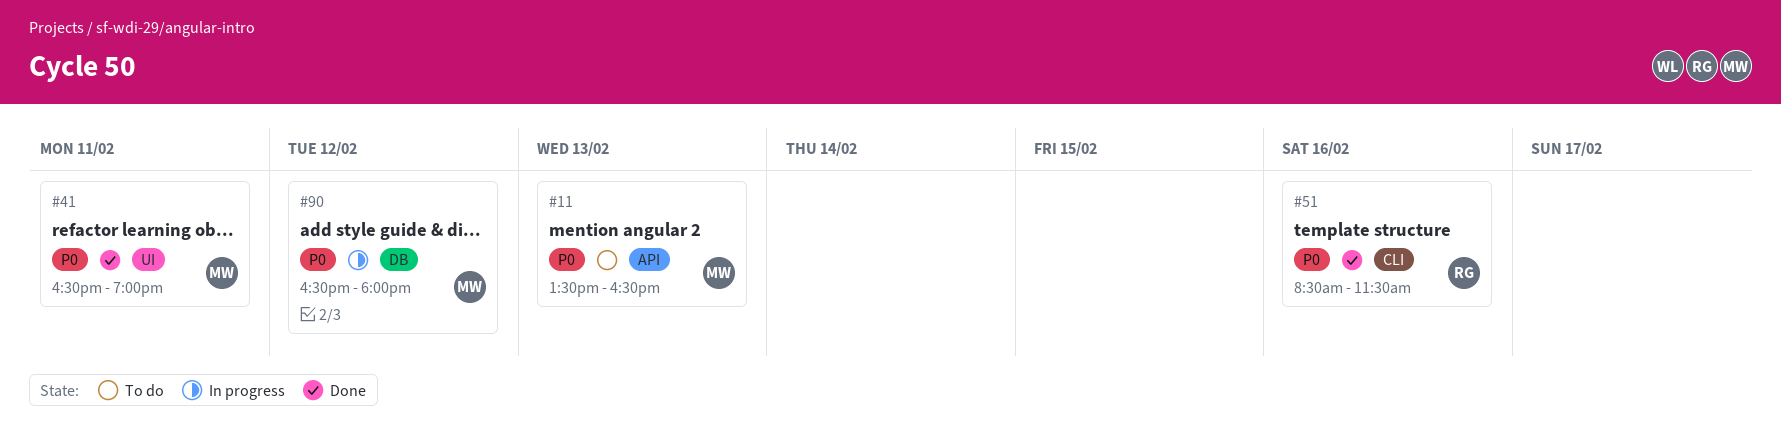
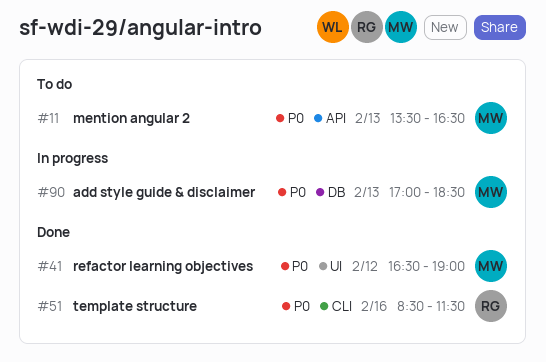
#41, day: Feb 11 -> Feb 12
#90, day: Feb 12 -> Feb 13
#90, begins: 16:30 -> 17:00
#90, ends: 18:00 -> 18:30

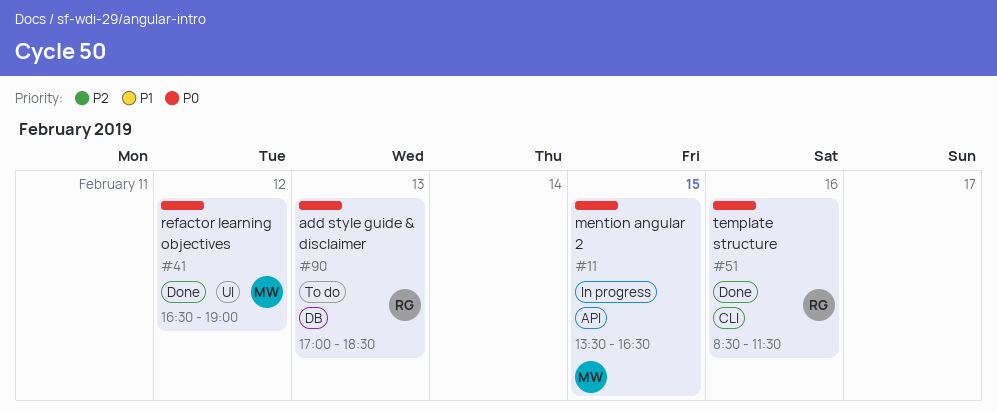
#11, status: To do -> In progress
#11, day: Feb 13 -> Feb 15
#90, status: In progress -> To do
#90, owner: MW -> RG

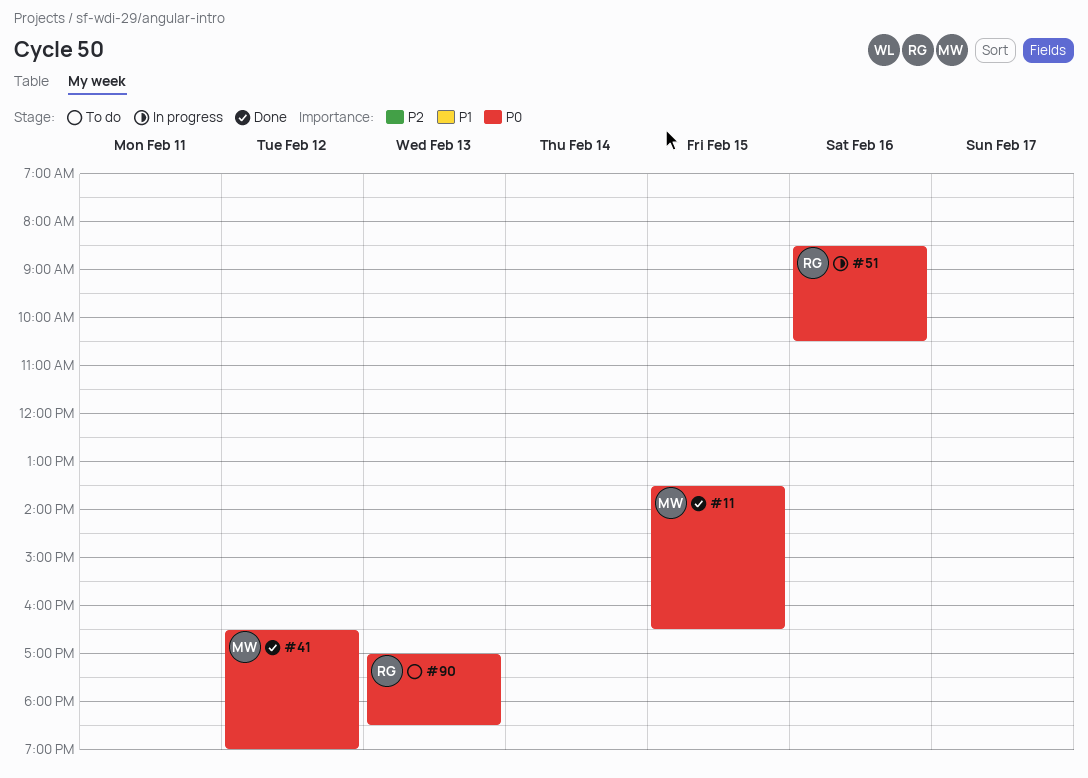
#11, status: In progress -> Done
#51, status: Done -> In progress
#51, ends: 11:30 -> 10:30

